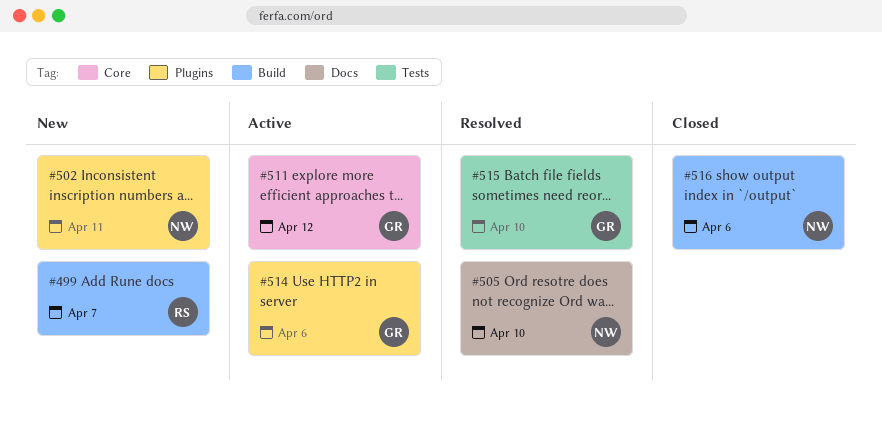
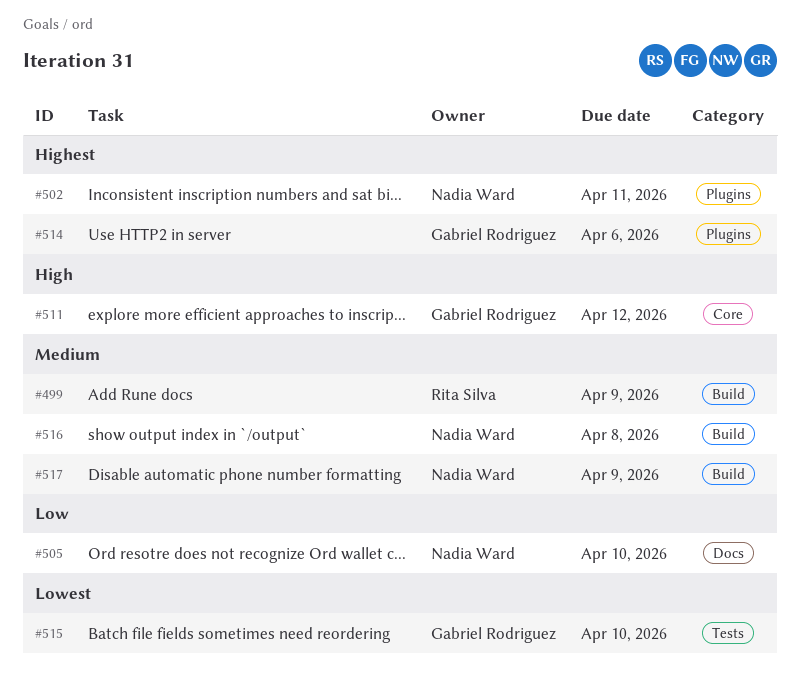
#499, due: Apr 7 -> Apr 9
#516, due: Apr 6 -> Apr 8
#517: none -> present

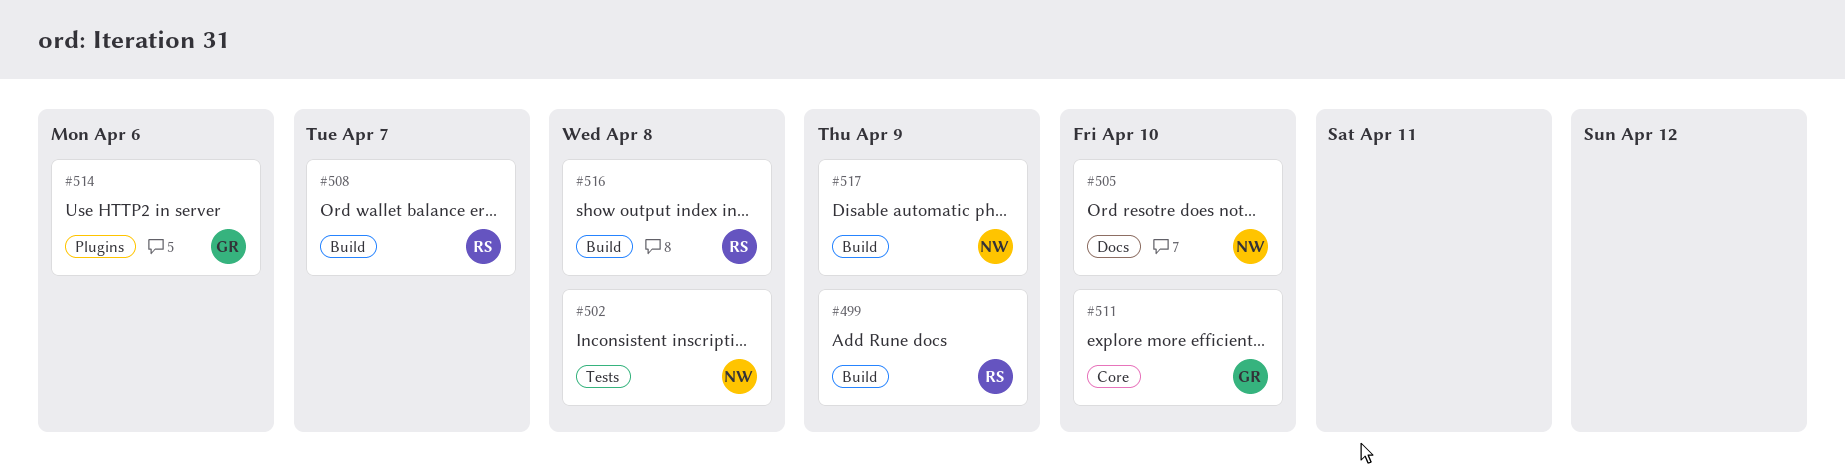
#502, label: Plugins -> Tests
#502, due: Apr 11 -> Apr 8
#508: none -> present
#511, due: Apr 12 -> Apr 10
#515: present -> none
#516, owner: Nadia Ward -> Rita Silva

